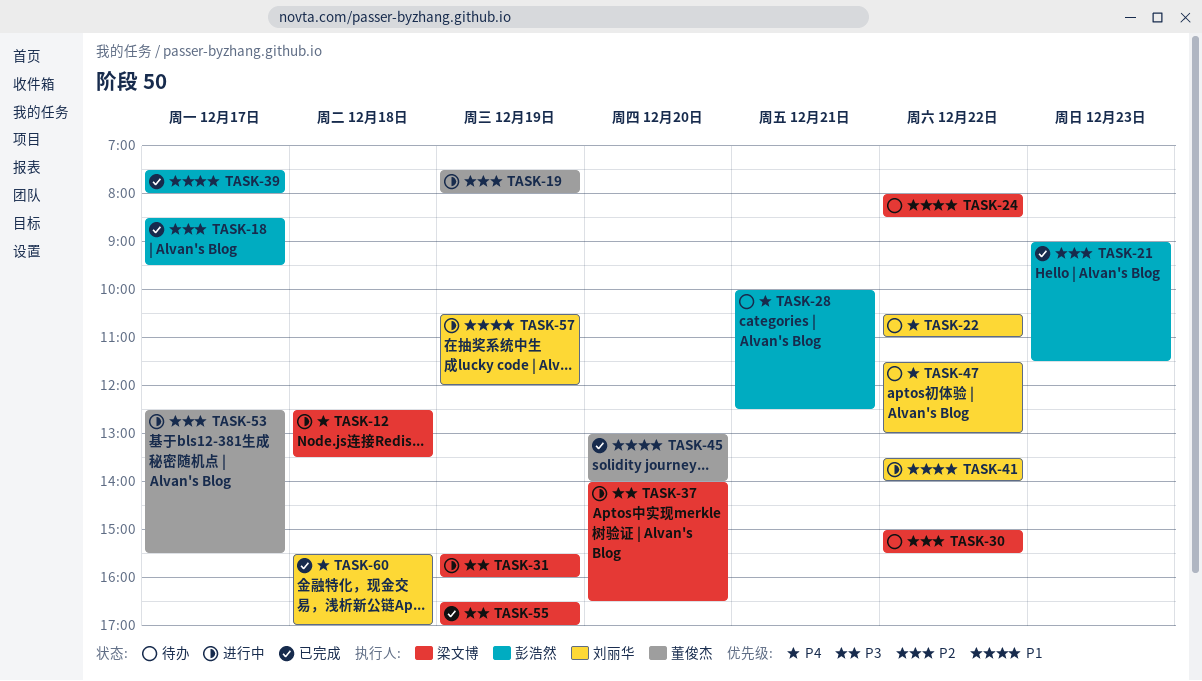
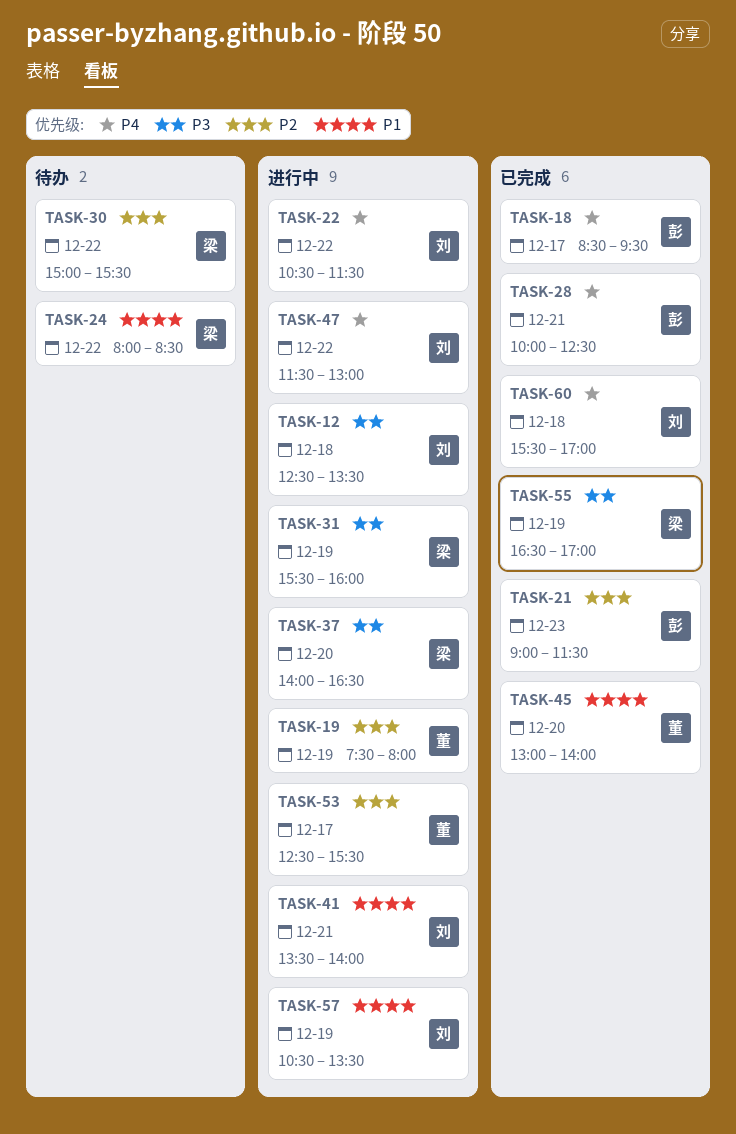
TASK-12, owner: 梁文博 -> 刘丽华
TASK-12, priority: P4 -> P3
TASK-18, priority: P2 -> P4
TASK-22, status: 待办 -> 进行中
TASK-22, ends: 11:00 -> 11:30
TASK-28, status: 待办 -> 已完成
TASK-39: present -> none
TASK-41, day: Dec 22 -> Dec 21
TASK-47, status: 待办 -> 进行中
TASK-57, ends: 12:00 -> 13:30

